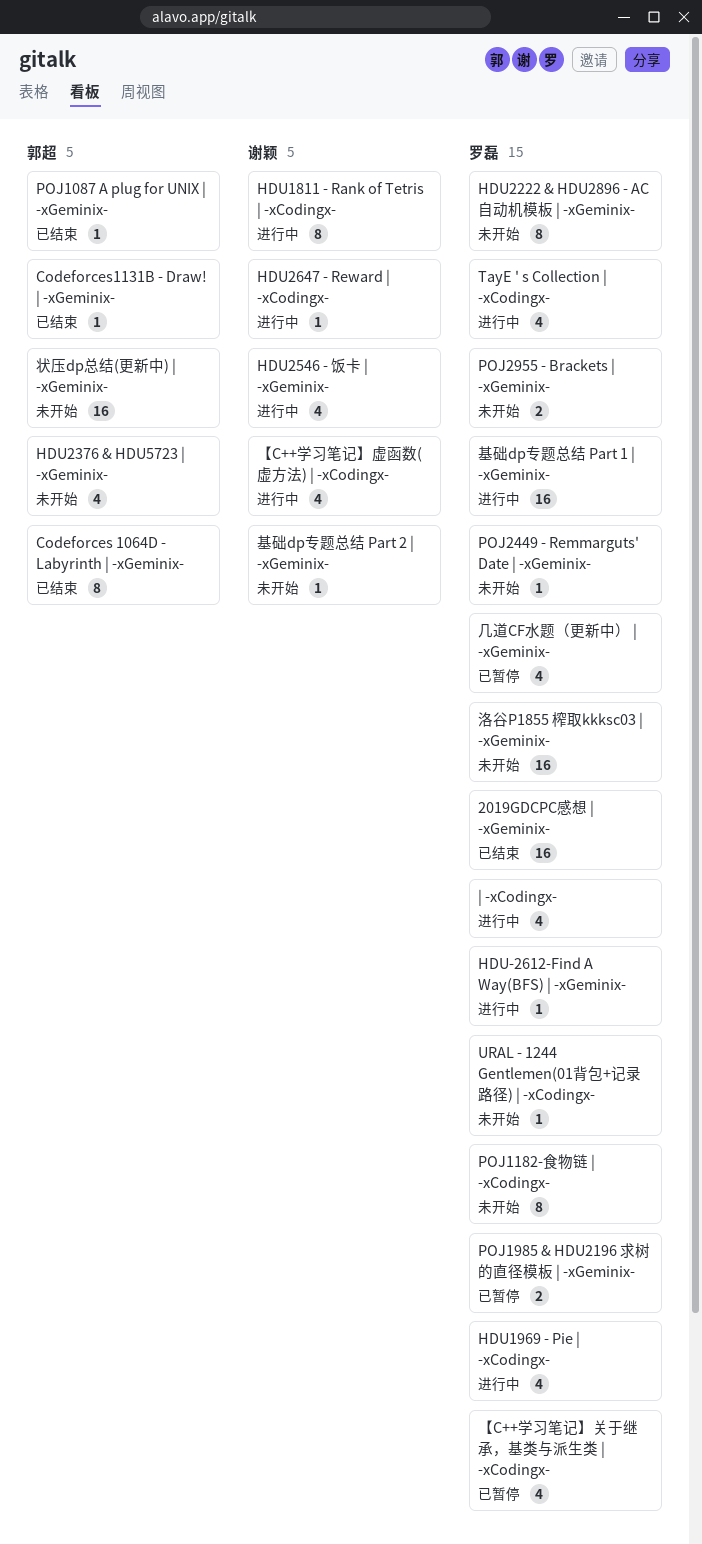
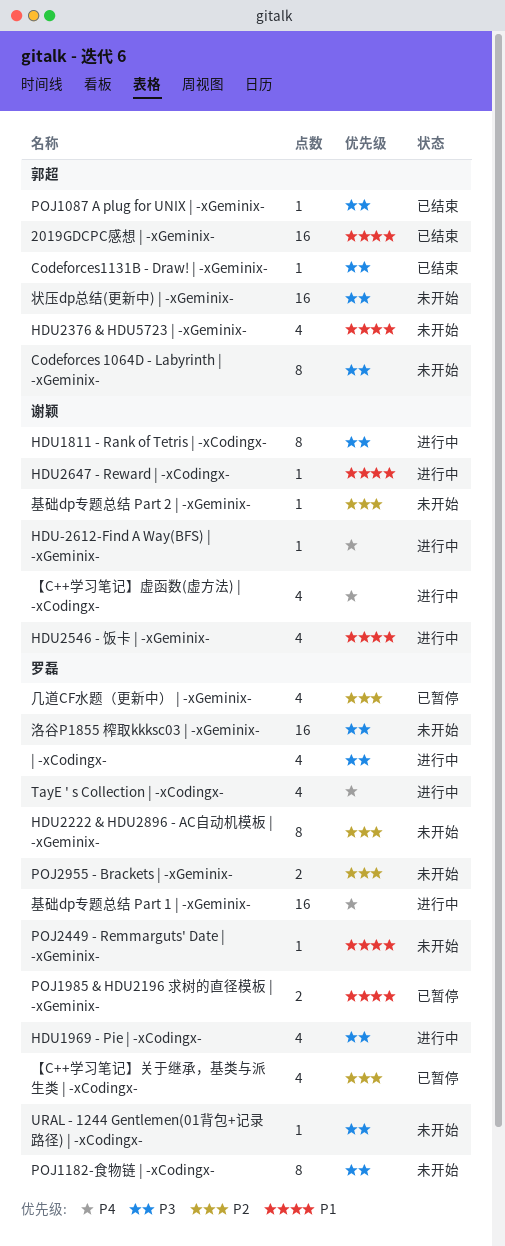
2019GDCPC感想 | -xGeminix-, owner: 罗磊 -> 郭超
Codeforces 1064D - Labyrinth | -xGeminix-, status: 已结束 -> 未开始
HDU-2612-Find A Way(BFS) | -xGeminix-, owner: 罗磊 -> 谢颖

